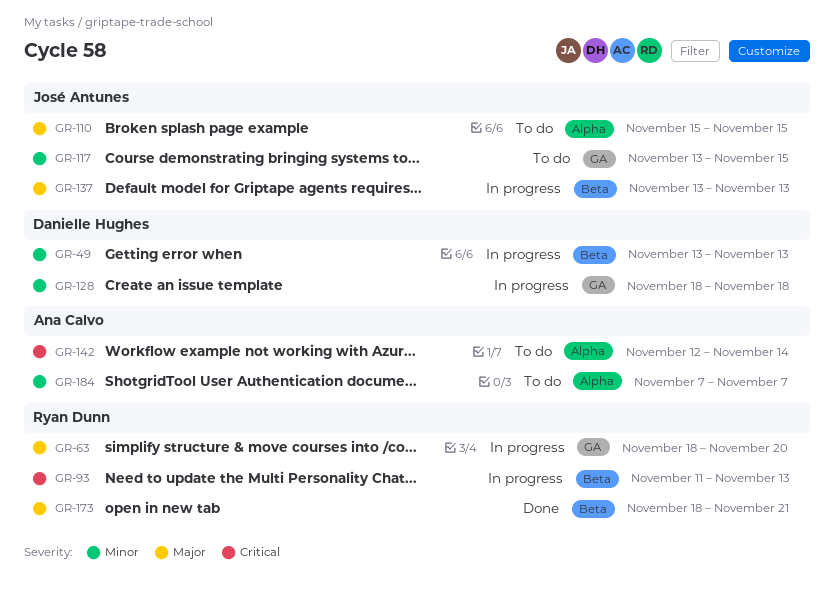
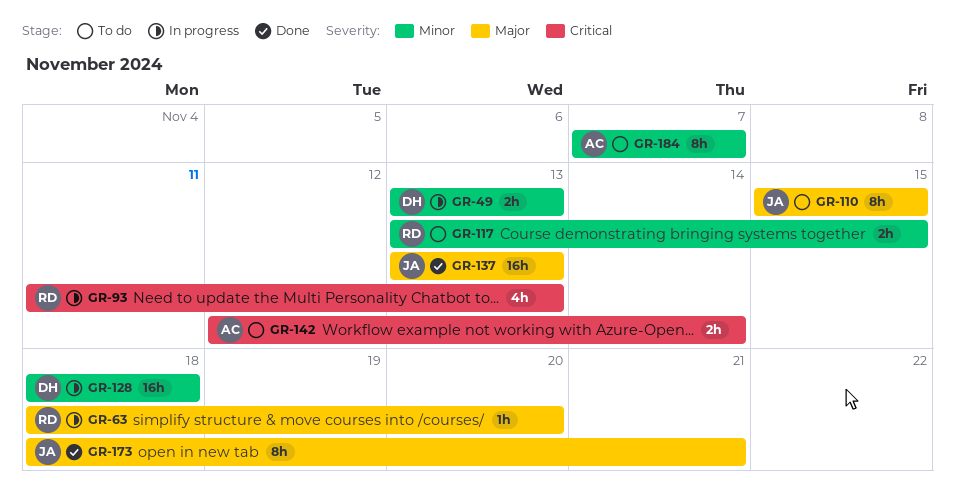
GR-117, owner: José Antunes -> Ryan Dunn
GR-137, status: In progress -> Done
GR-173, owner: Ryan Dunn -> José Antunes

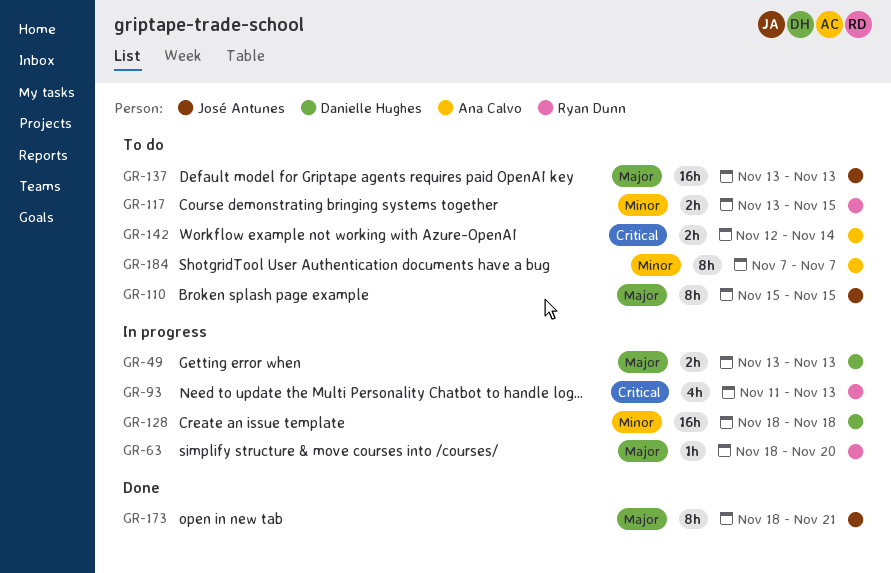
GR-49, priority: Minor -> Major
GR-137, status: Done -> To do

